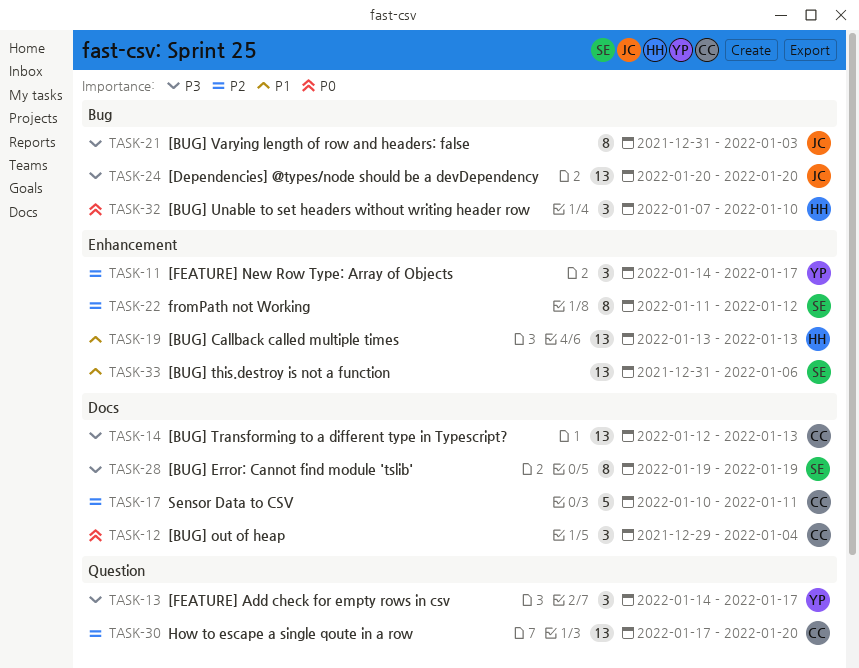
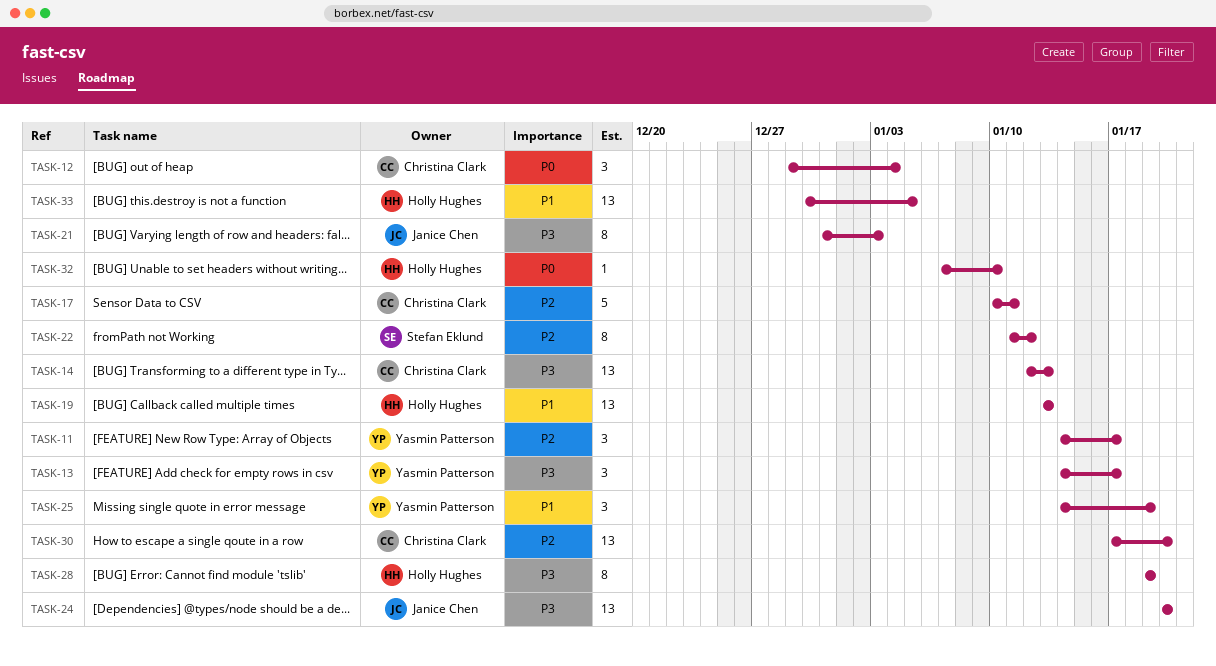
TASK-25: none -> present
TASK-28, owner: Stefan Eklund -> Holly Hughes
TASK-32, estimate: 3 -> 1
TASK-33, owner: Stefan Eklund -> Holly Hughes
TASK-33, start: Dec 31 -> Dec 30
TASK-33, due: Jan 6 -> Jan 5

